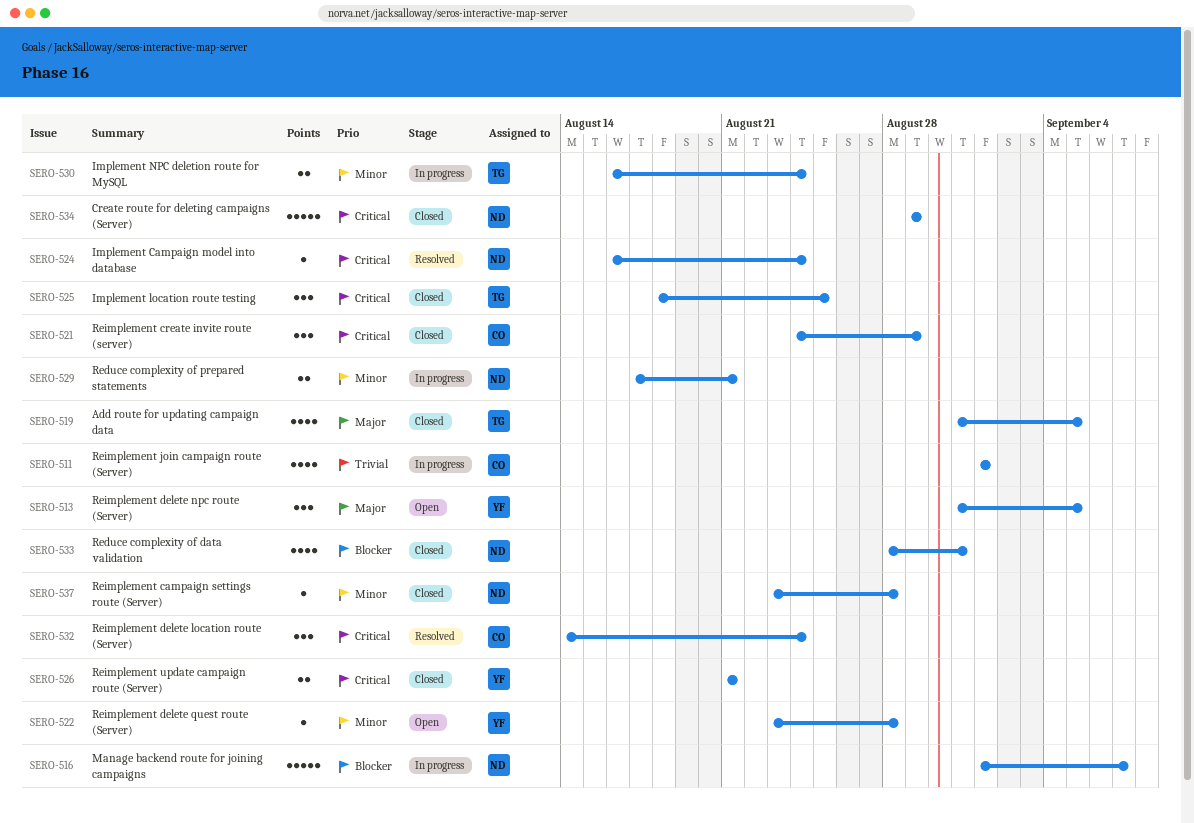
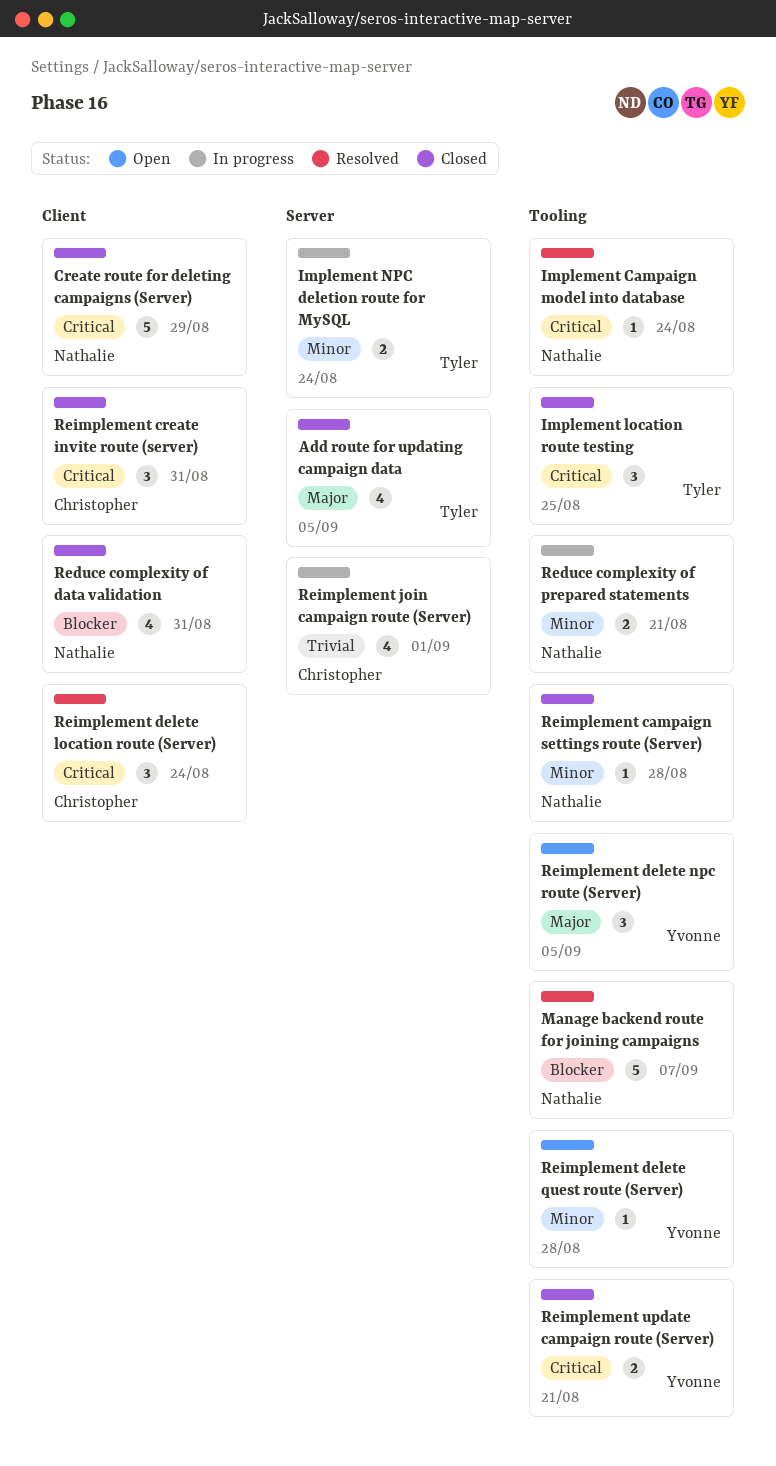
Manage backend route for joining campaigns, status: In progress -> Resolved
Reimplement create invite route (server), due: Aug 29 -> Aug 31

